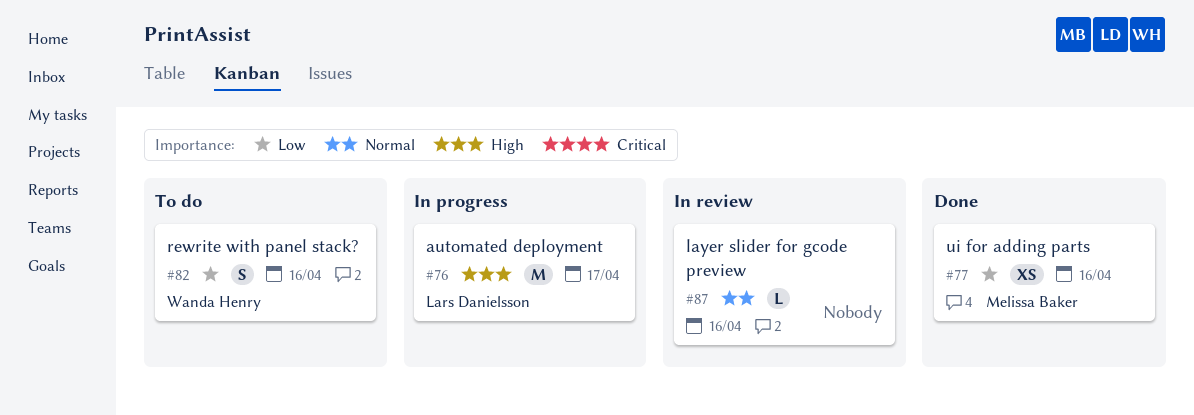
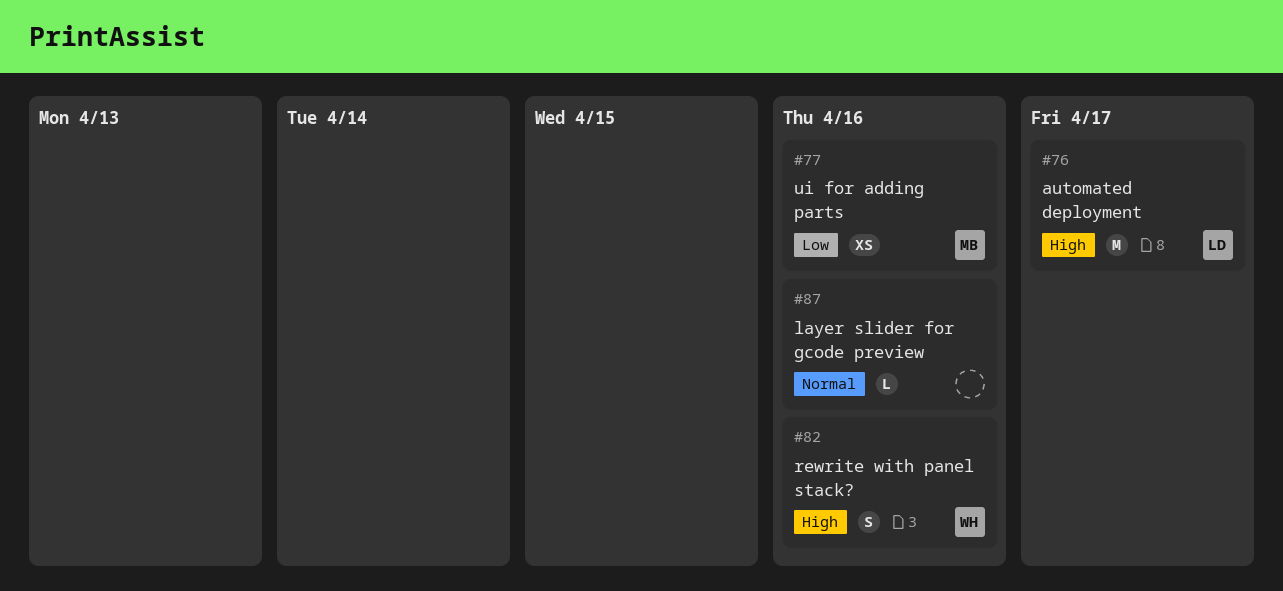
#82, priority: Low -> High

